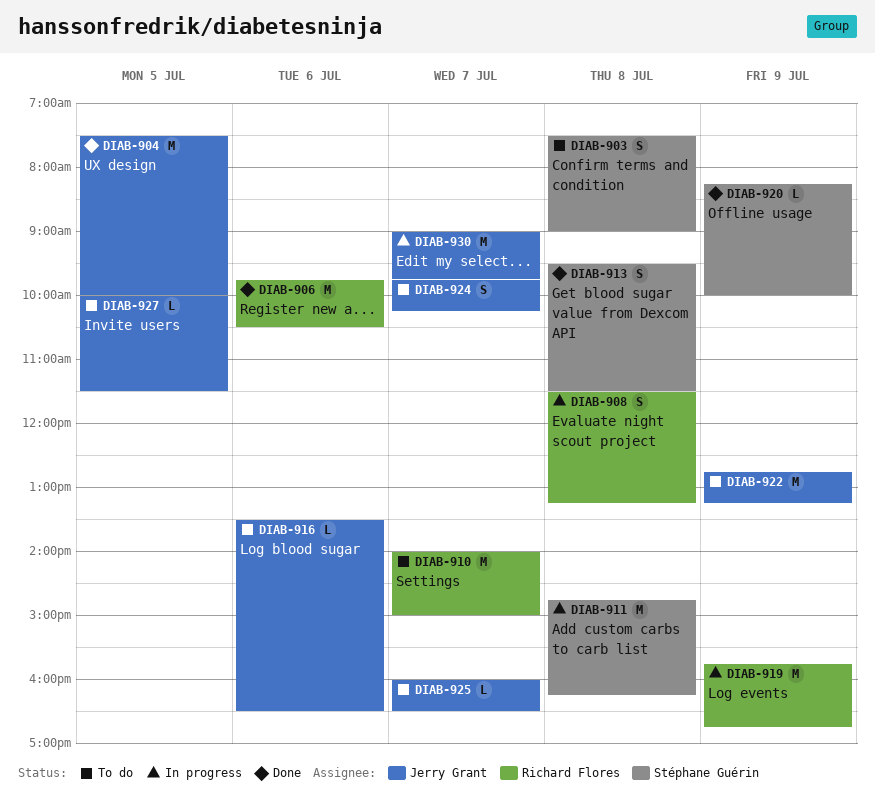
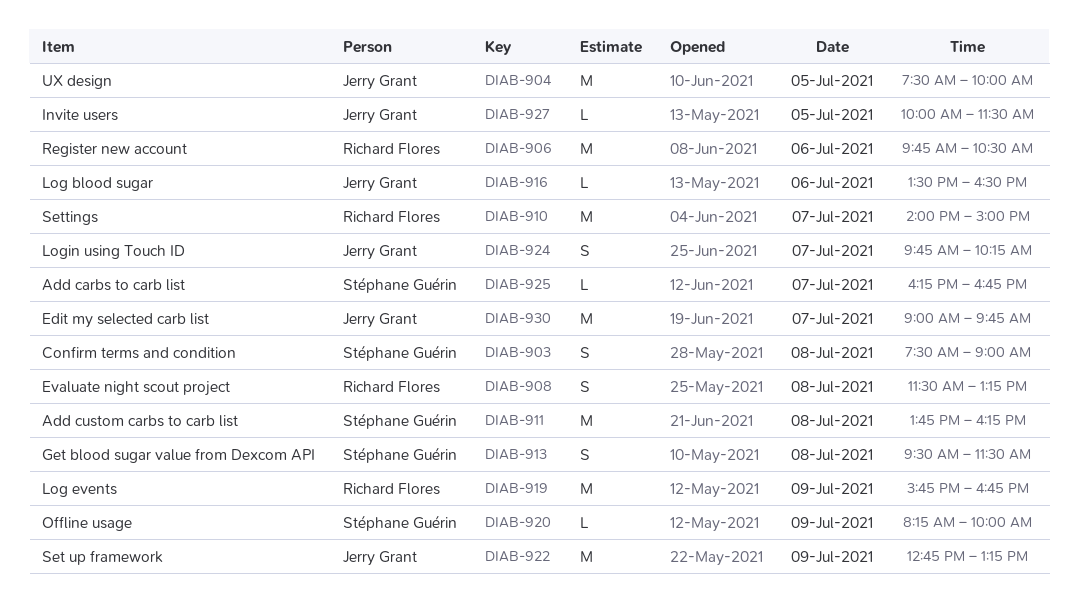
DIAB-911, begins: 14:45 -> 13:45
DIAB-925, owner: Jerry Grant -> Stéphane Guérin
DIAB-925, begins: 16:00 -> 16:15
DIAB-925, ends: 16:30 -> 16:45

